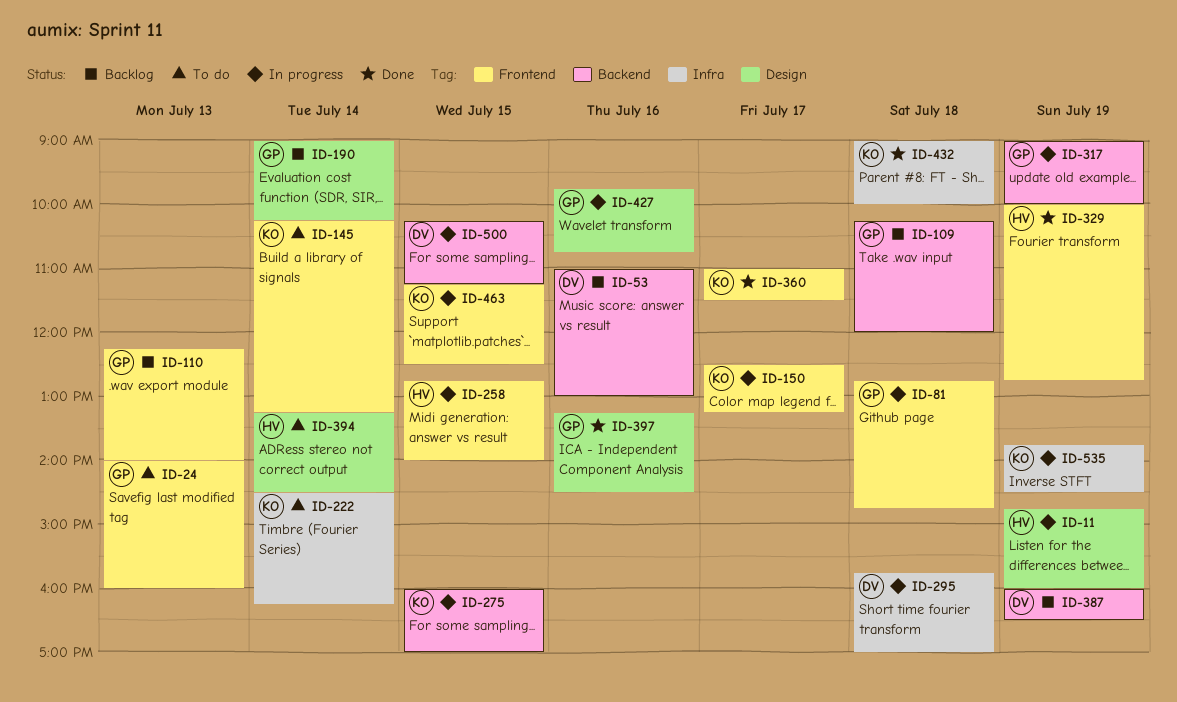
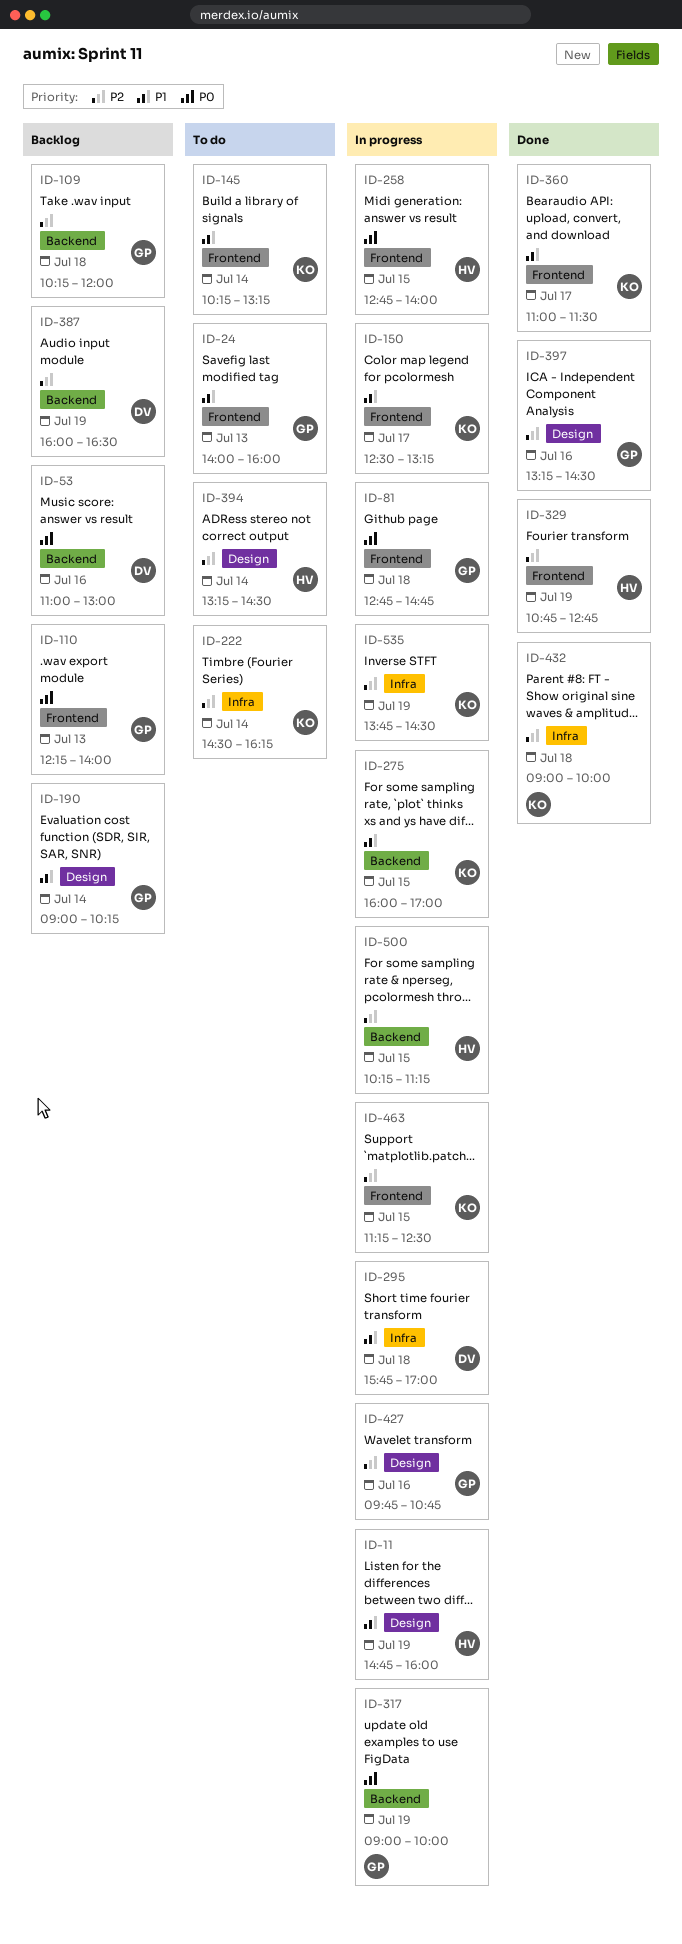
ID-329, begins: 10:00 -> 10:45
ID-500, owner: DV -> HV

